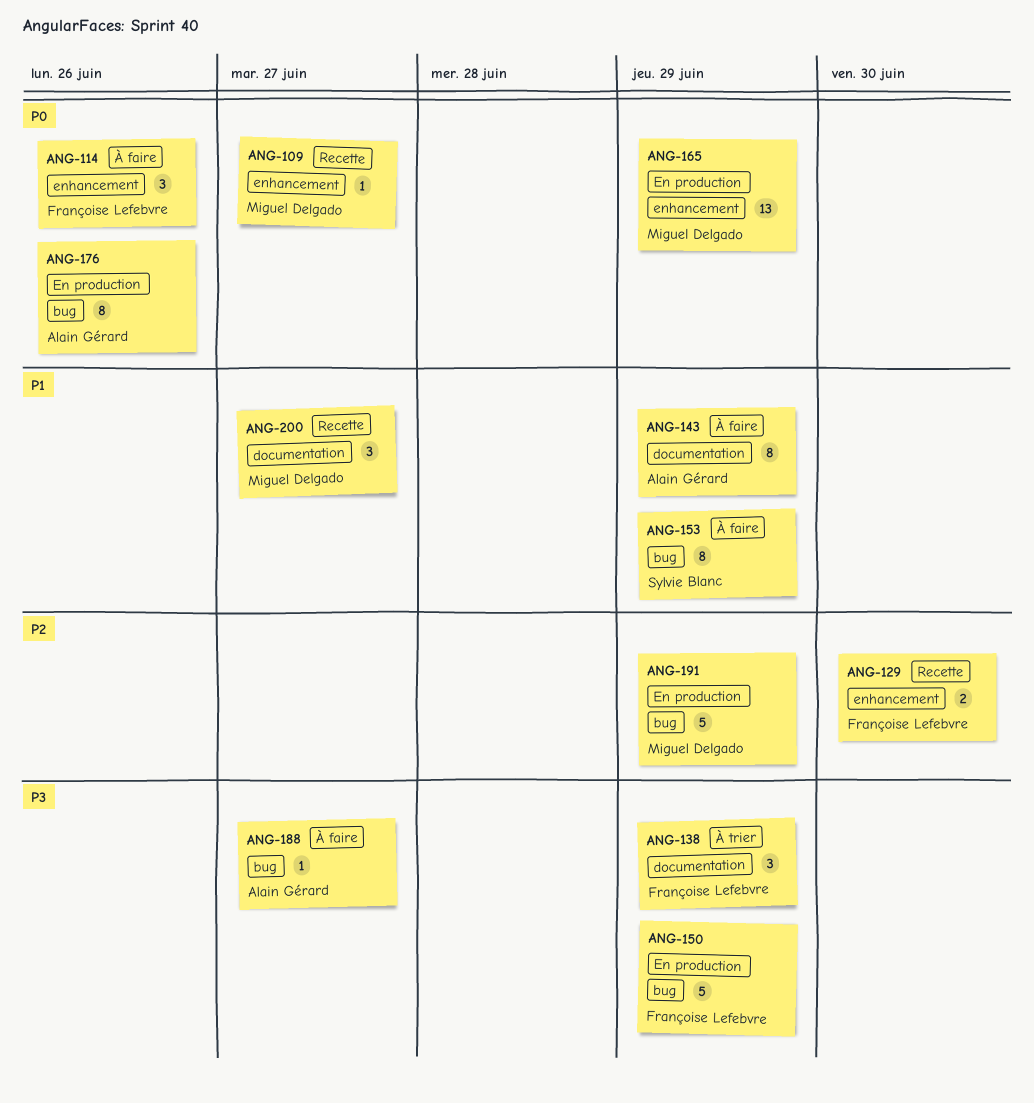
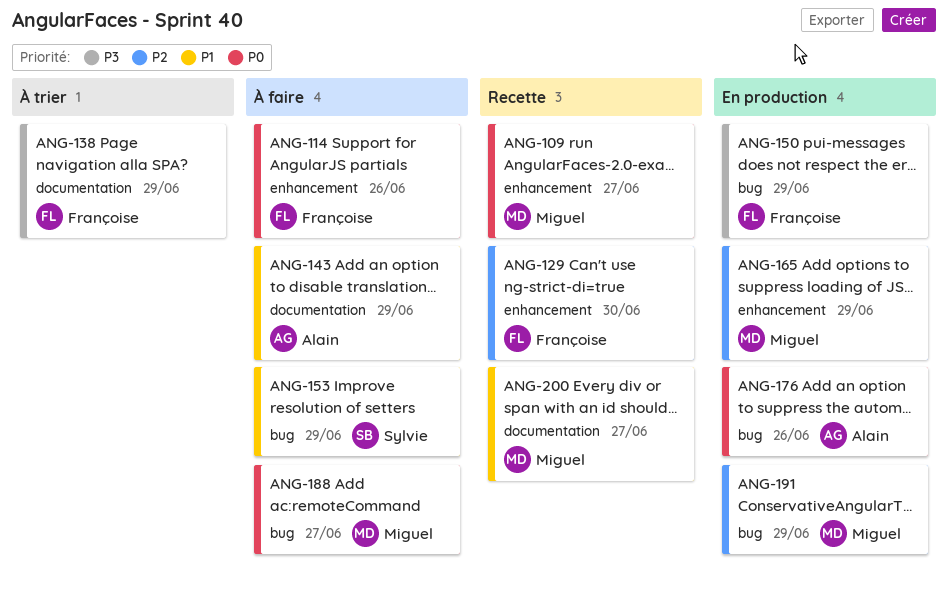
ANG-165, priority: P0 -> P2
ANG-188, owner: Alain Gérard -> Miguel Delgado
ANG-188, priority: P3 -> P0

